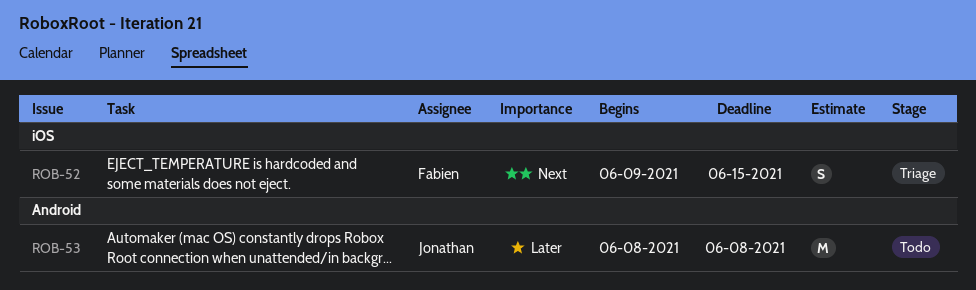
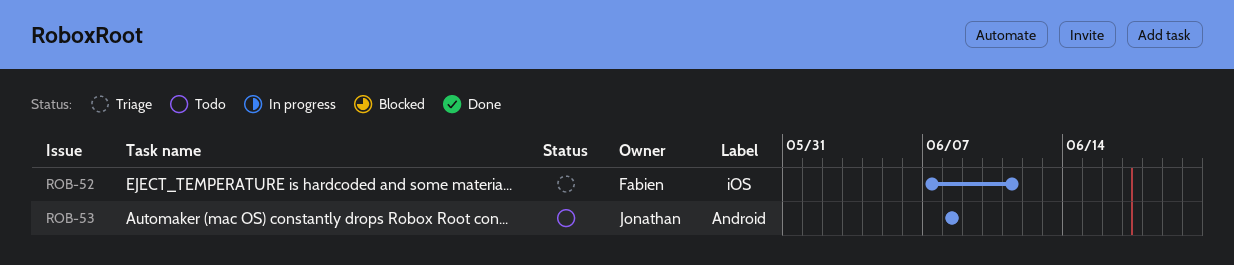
ROB-52, start: Jun 9 -> Jun 7
ROB-52, due: Jun 15 -> Jun 11

